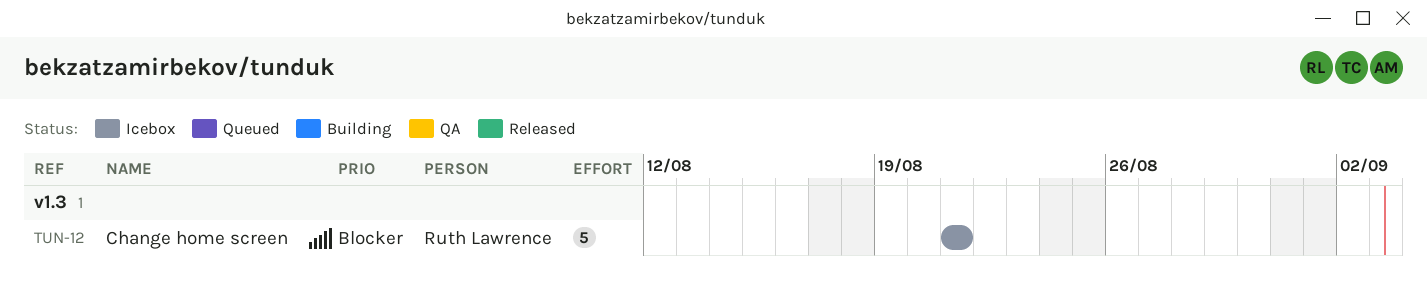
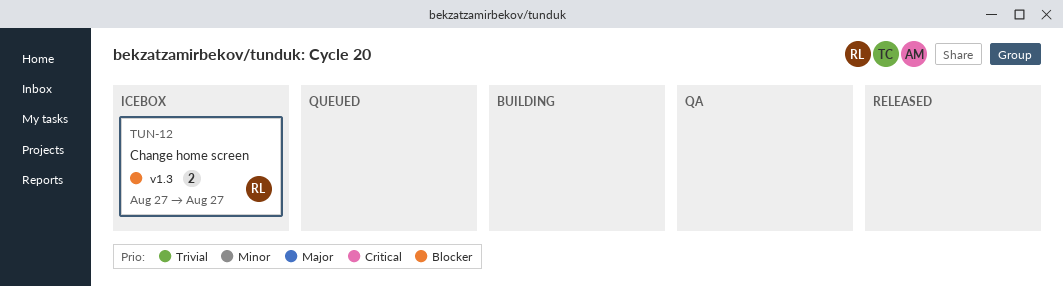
TUN-12, estimate: 5 -> 2
TUN-12, start: Aug 21 -> Aug 27
TUN-12, due: Aug 21 -> Aug 27

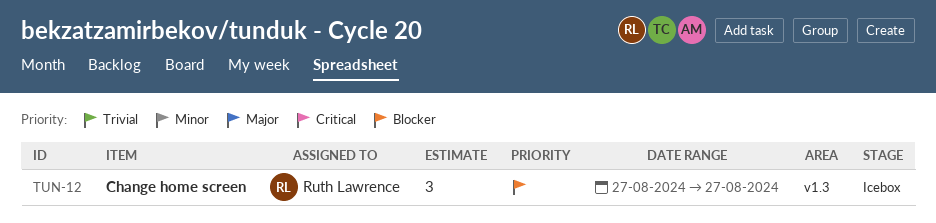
TUN-12, estimate: 2 -> 3

